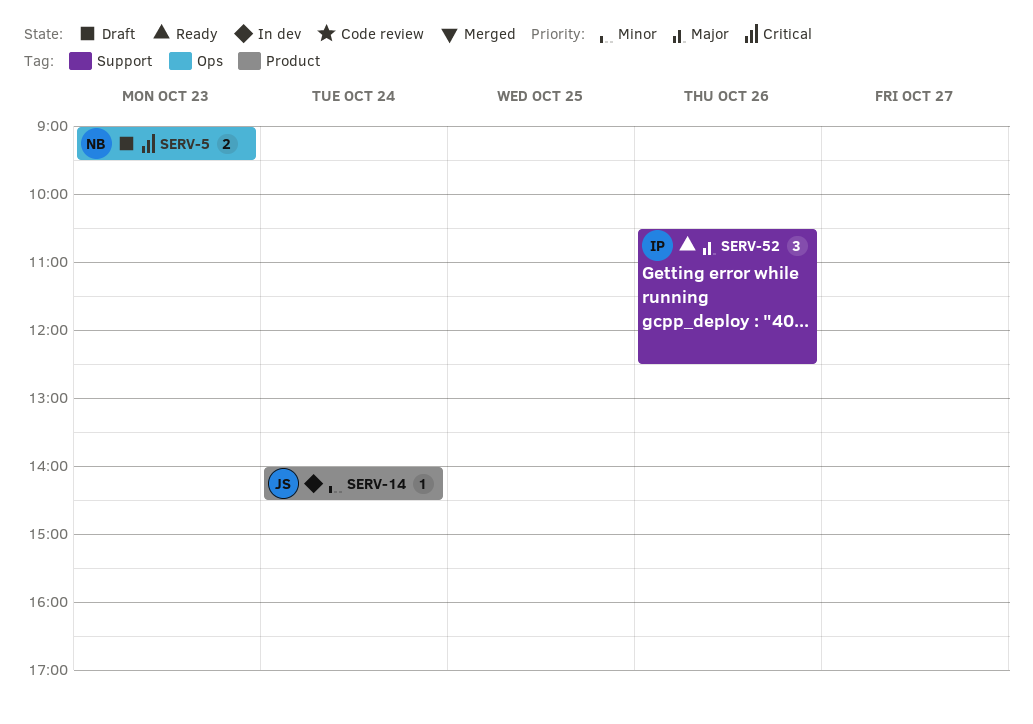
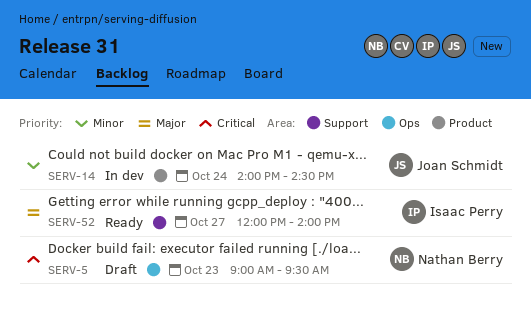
SERV-52, day: Oct 26 -> Oct 27
SERV-52, begins: 10:30 -> 12:00
SERV-52, ends: 12:30 -> 14:00

